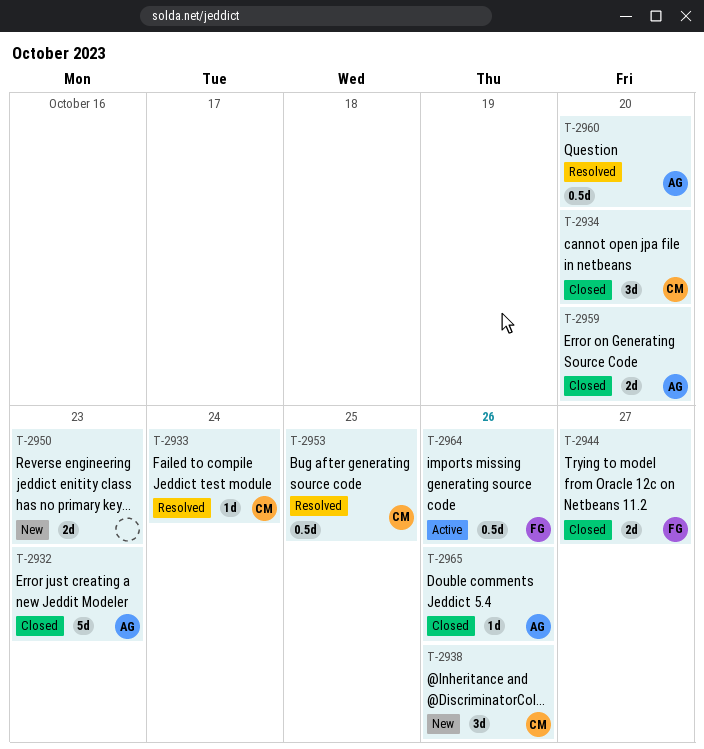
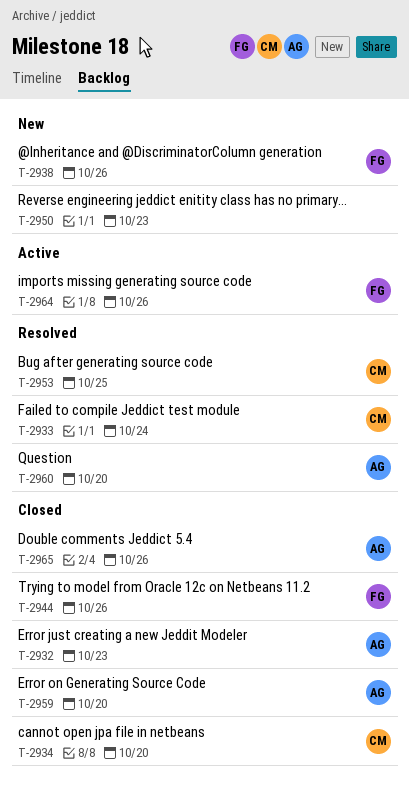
T-2938, owner: CM -> FG
T-2944, due: Oct 27 -> Oct 26

